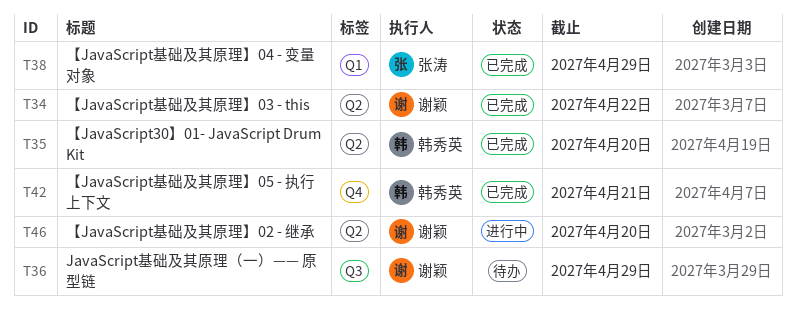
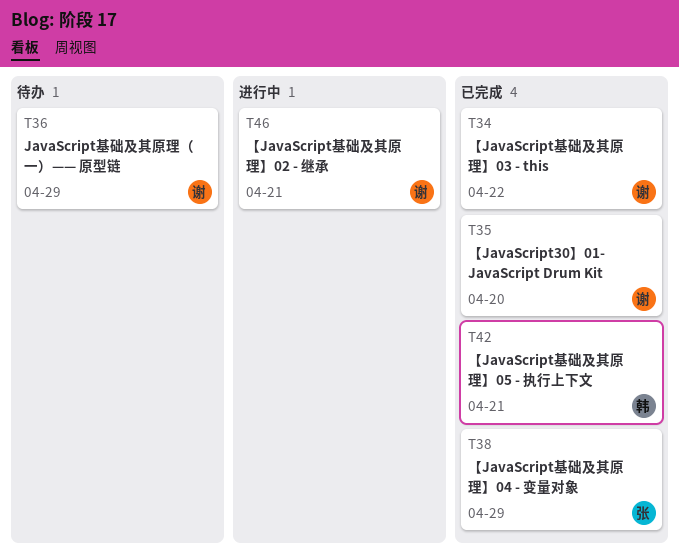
T35, owner: 韩秀英 -> 谢颖
T46, due: Apr 20 -> Apr 21

